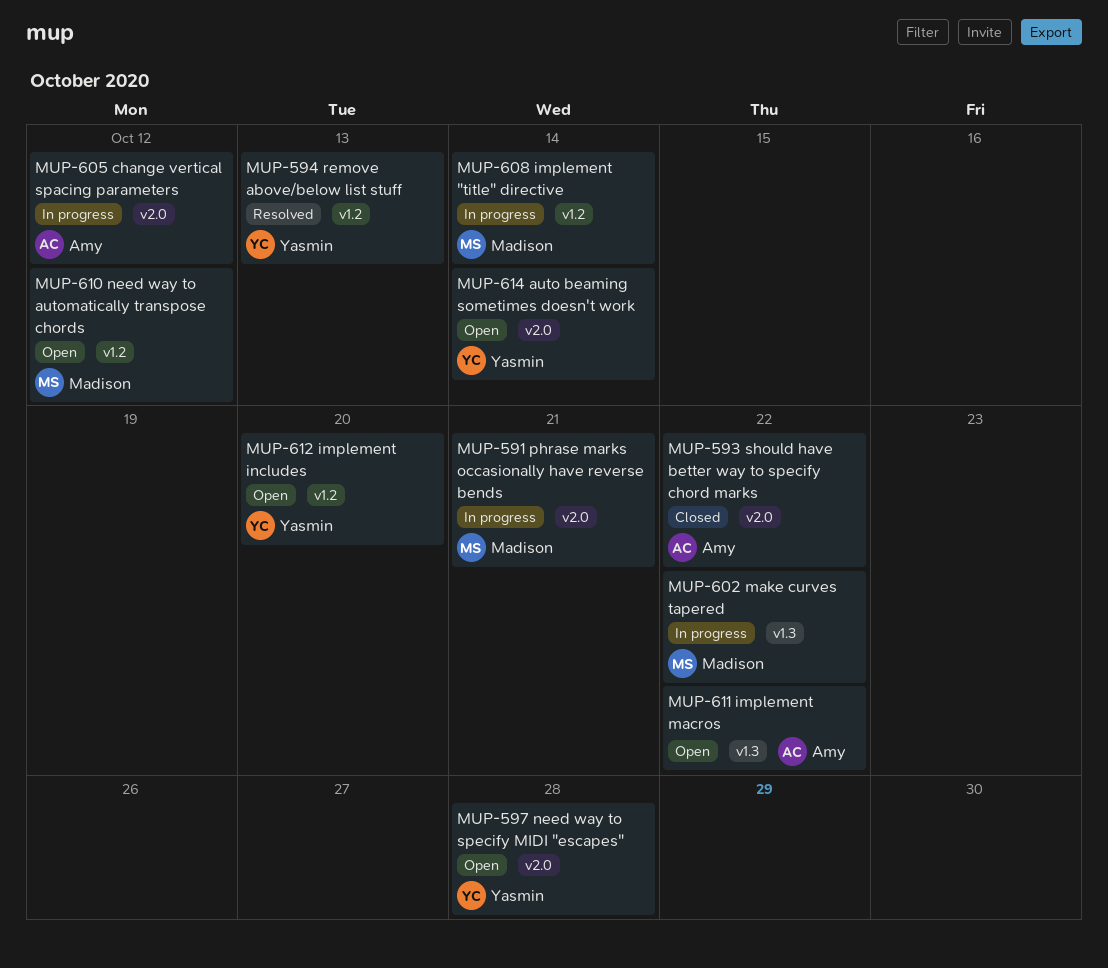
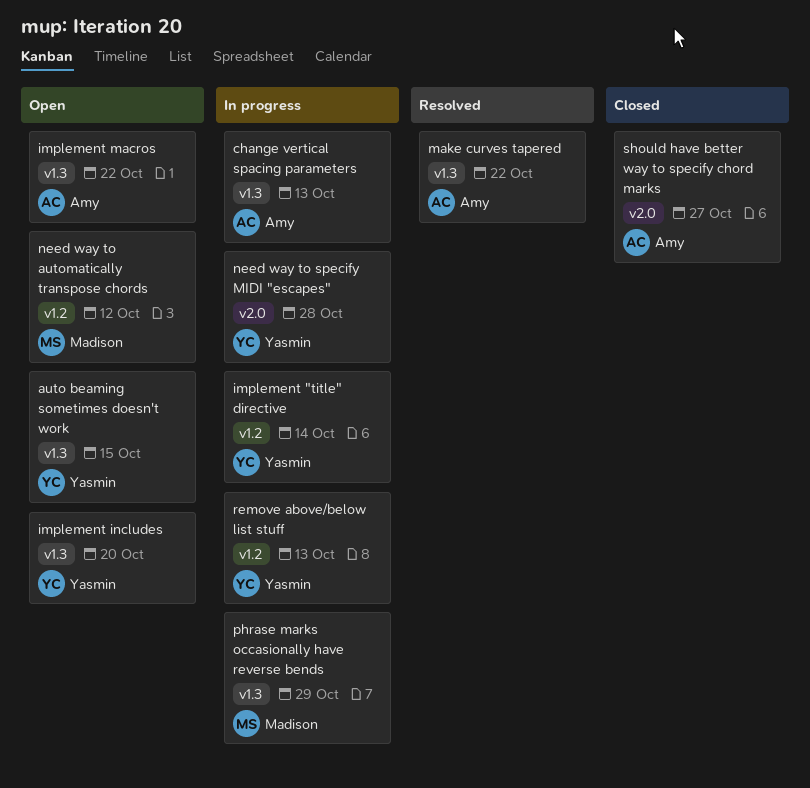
auto beaming sometimes doesn't work, label: v2.0 -> v1.3
auto beaming sometimes doesn't work, due: Oct 14 -> Oct 15
change vertical spacing parameters, label: v2.0 -> v1.3
change vertical spacing parameters, due: Oct 12 -> Oct 13
implement "title" directive, owner: Madison -> Yasmin
implement includes, label: v1.2 -> v1.3
make curves tapered, status: In progress -> Resolved
make curves tapered, owner: Madison -> Amy
need way to specify MIDI "escapes", status: Open -> In progress
phrase marks occasionally have reverse bends, label: v2.0 -> v1.3
phrase marks occasionally have reverse bends, due: Oct 21 -> Oct 29
remove above/below list stuff, status: Resolved -> In progress
should have better way to specify chord marks, due: Oct 22 -> Oct 27

